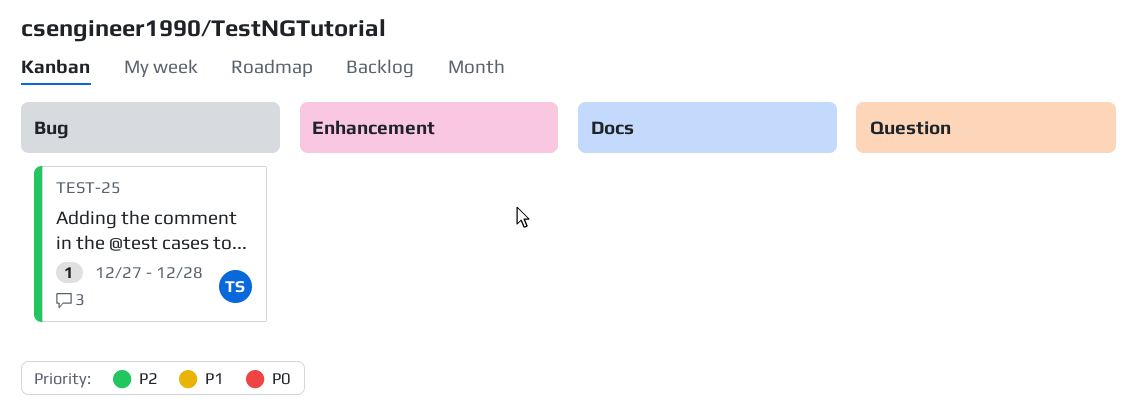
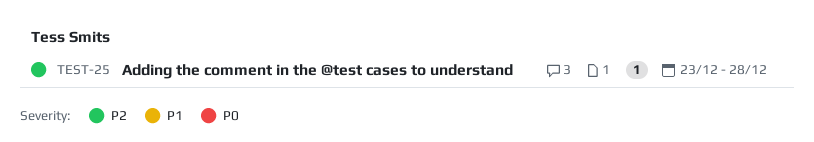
TEST-25, start: Dec 27 -> Dec 23

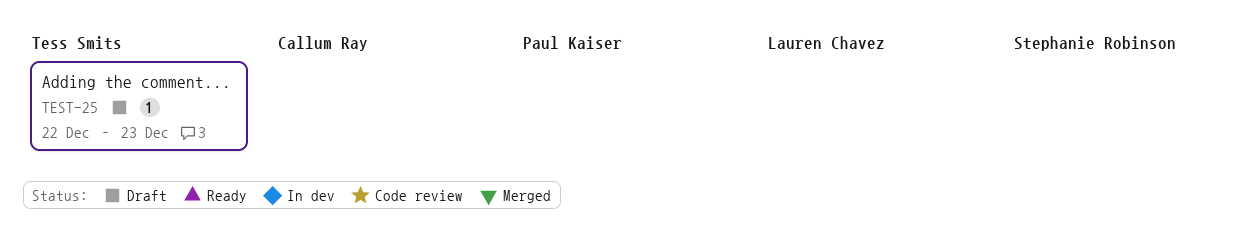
TEST-25, start: Dec 23 -> Dec 22
TEST-25, due: Dec 28 -> Dec 23

